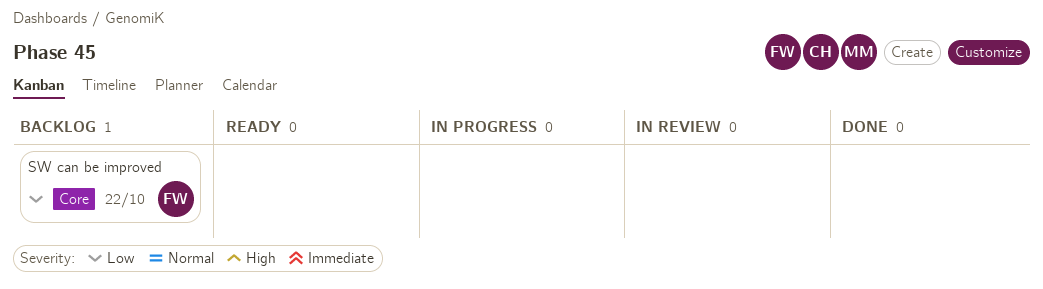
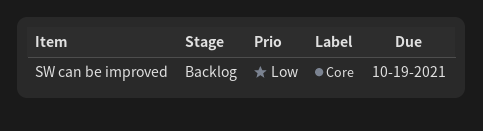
SW can be improved, due: Oct 22 -> Oct 19

